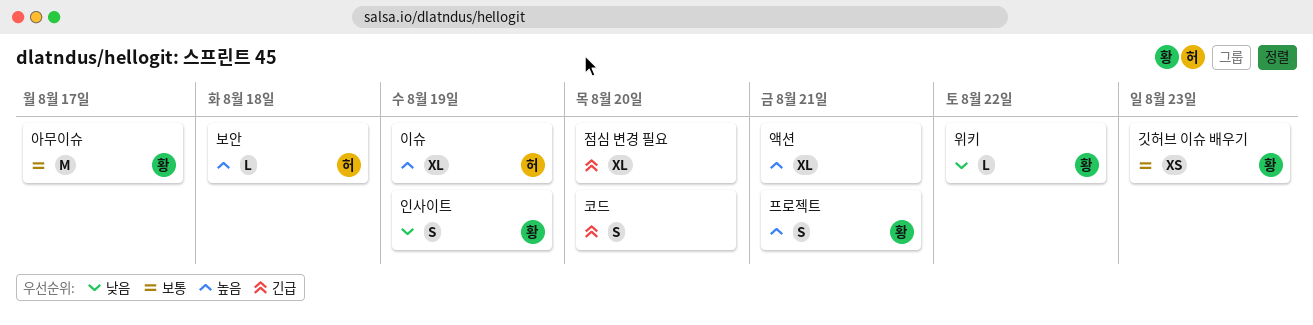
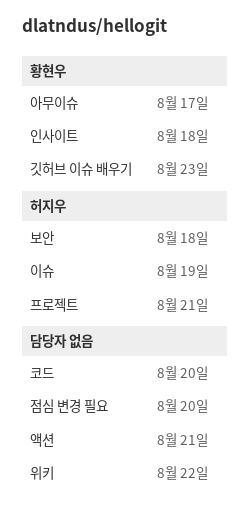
위키, owner: 황현우 -> none
인사이트, due: Aug 19 -> Aug 18
프로젝트, owner: 황현우 -> 허지우

